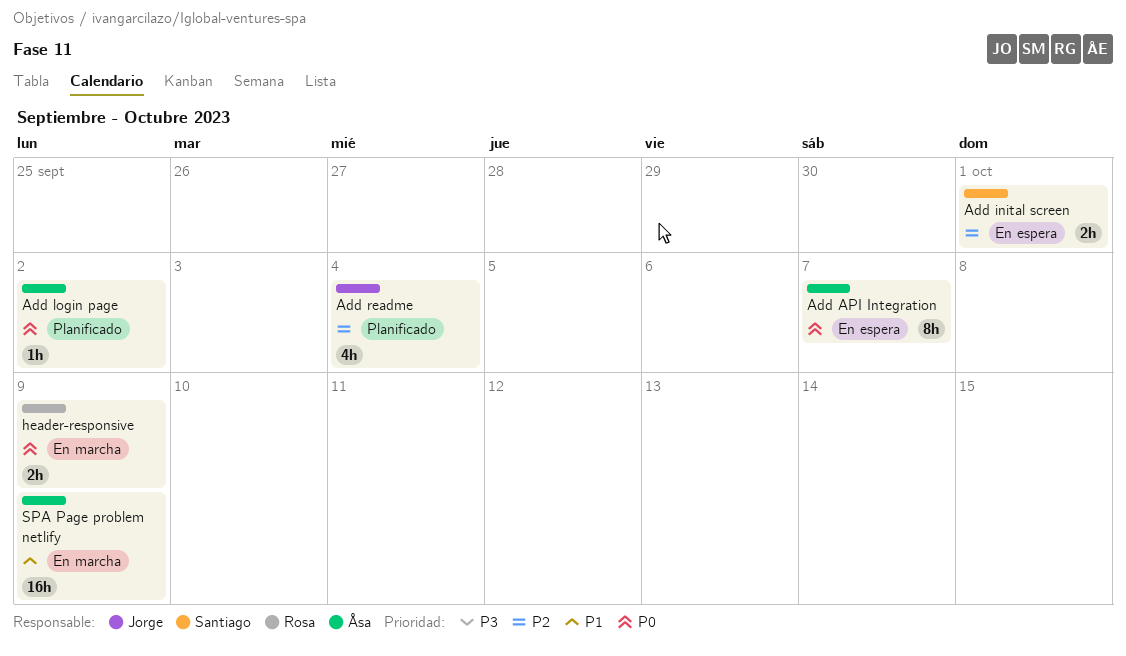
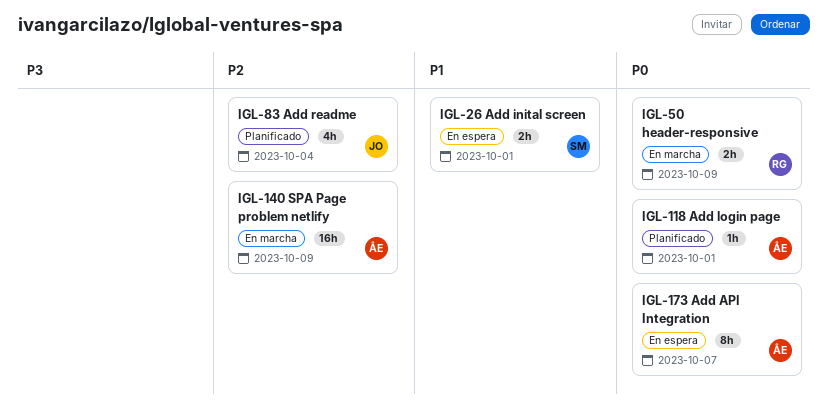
Add inital screen, priority: P2 -> P1
Add login page, due: Oct 2 -> Oct 1
SPA Page problem netlify, priority: P1 -> P2

